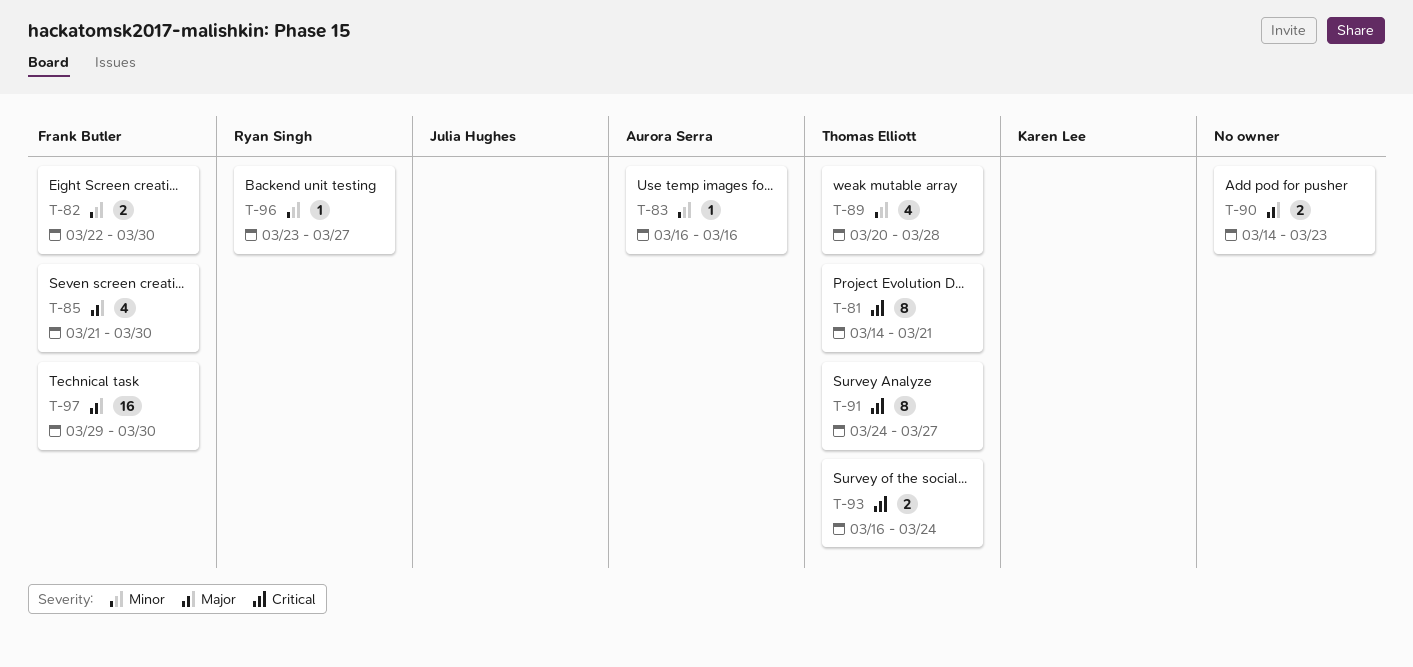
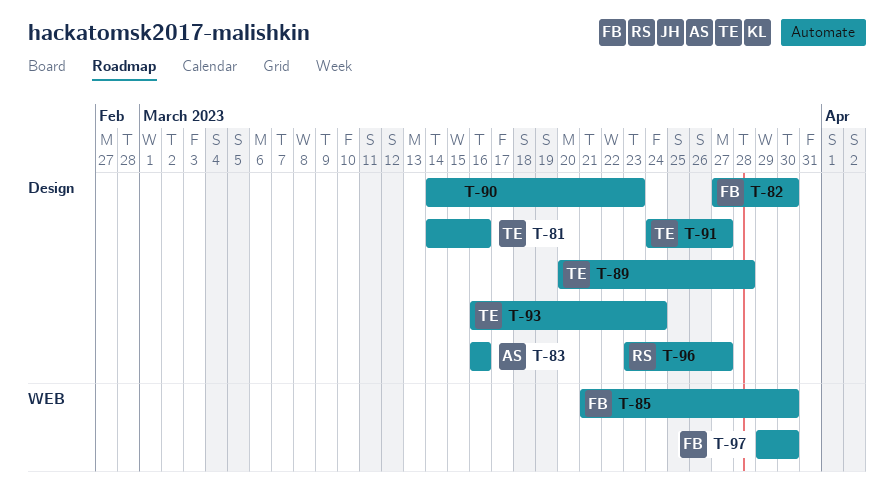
T-81, due: Mar 21 -> Mar 16
T-82, start: Mar 22 -> Mar 27

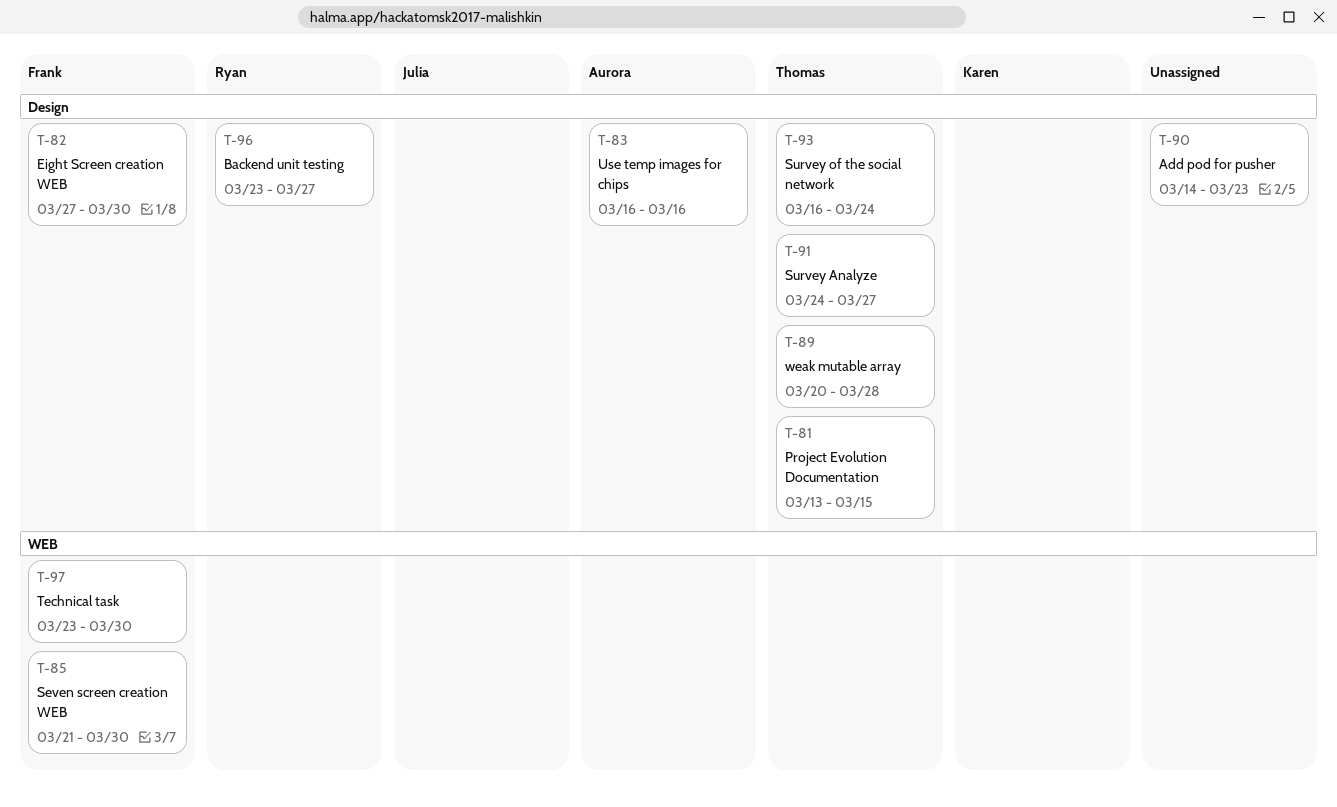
T-81, start: Mar 14 -> Mar 13
T-81, due: Mar 16 -> Mar 15
T-97, start: Mar 29 -> Mar 23

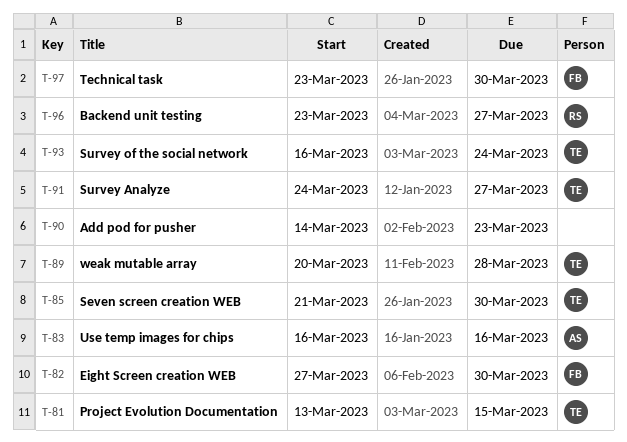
T-85, owner: Frank -> Thomas

